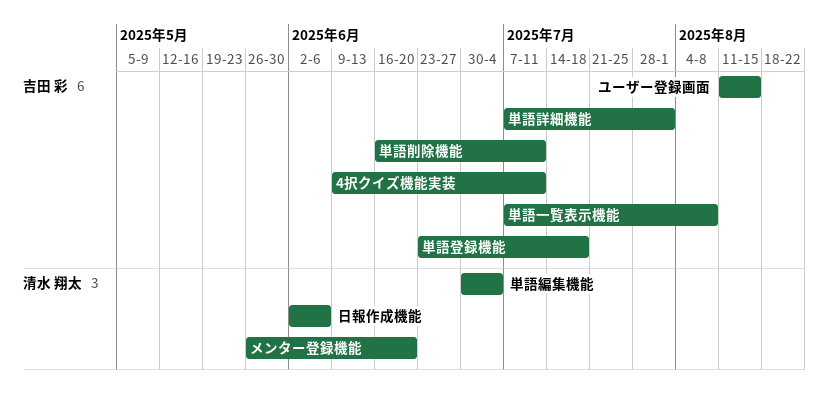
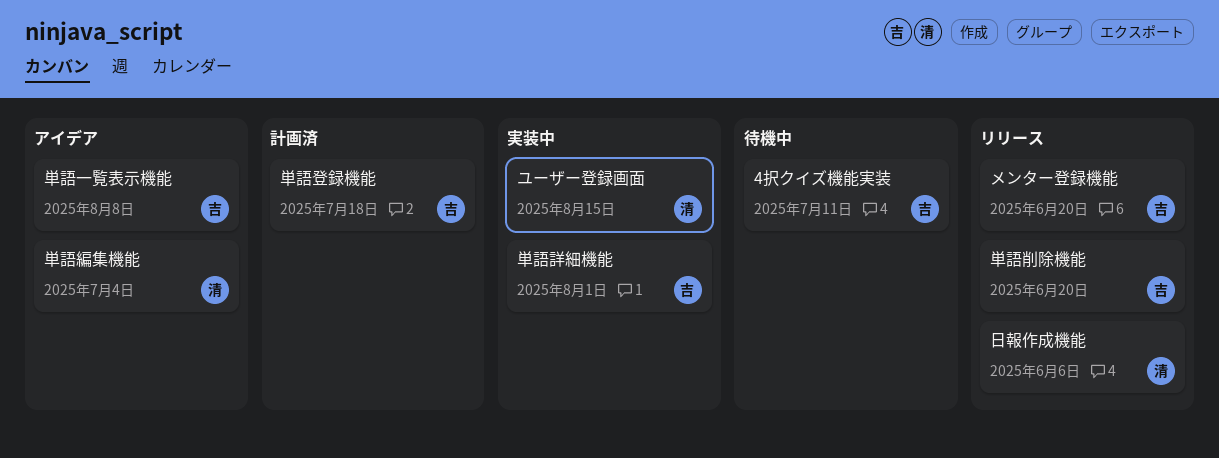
メンター登録機能, owner: 清水 翔太 -> 吉田 彩
ユーザー登録画面, owner: 吉田 彩 -> 清水 翔太
単語削除機能, due: Jul 11 -> Jun 20

